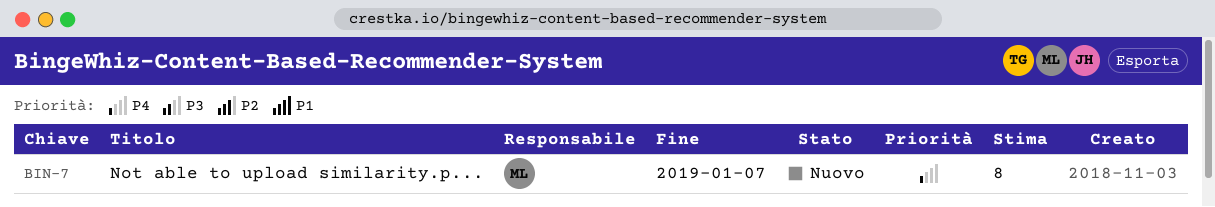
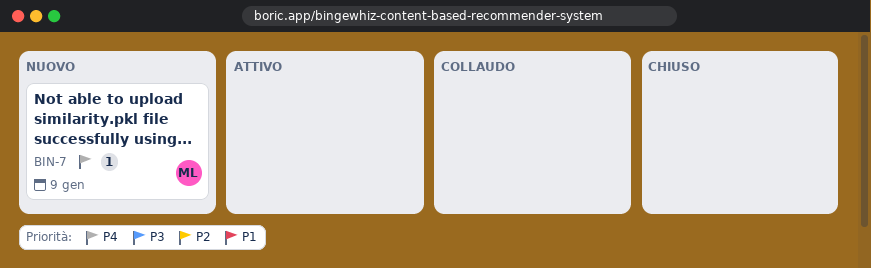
BIN-7, estimate: 8 -> 1
BIN-7, due: Jan 7 -> Jan 9

